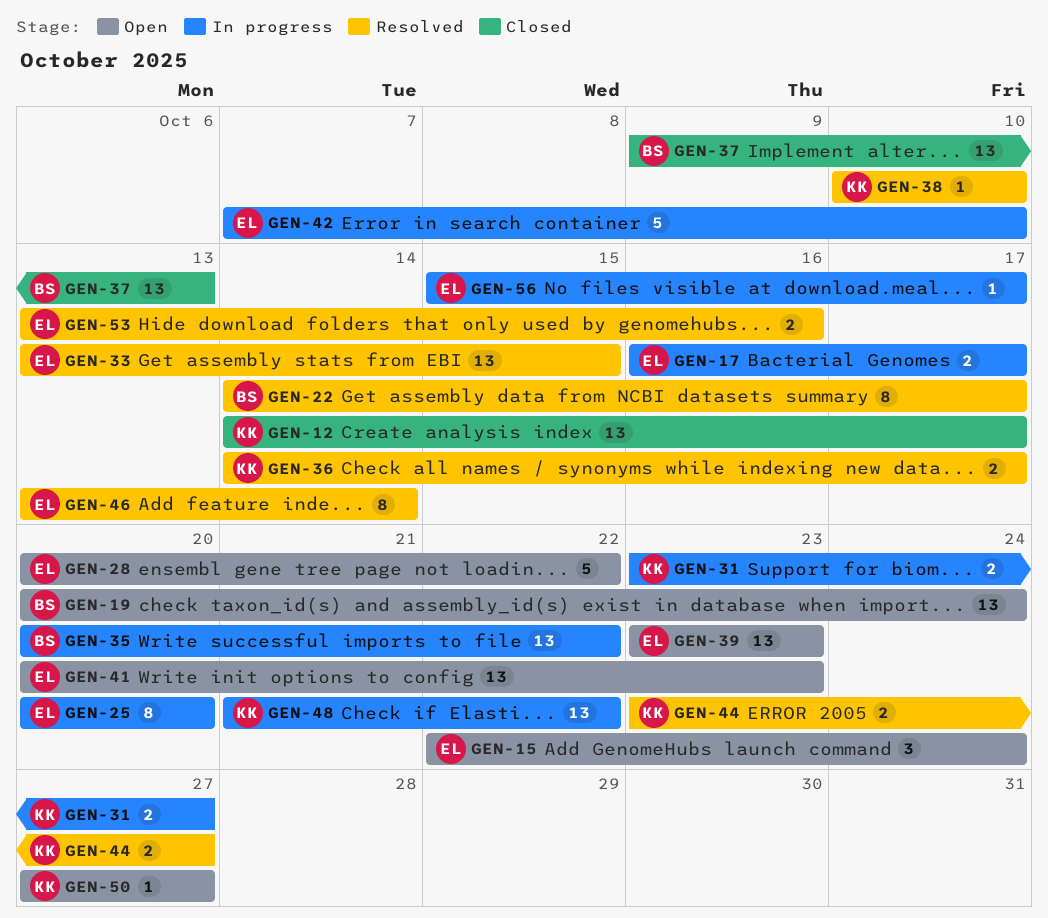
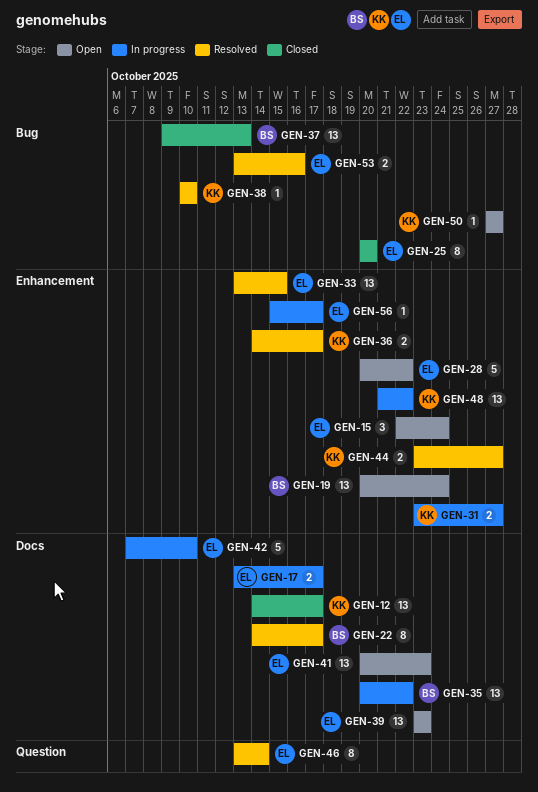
GEN-17, start: Oct 16 -> Oct 13
GEN-25, status: In progress -> Closed

